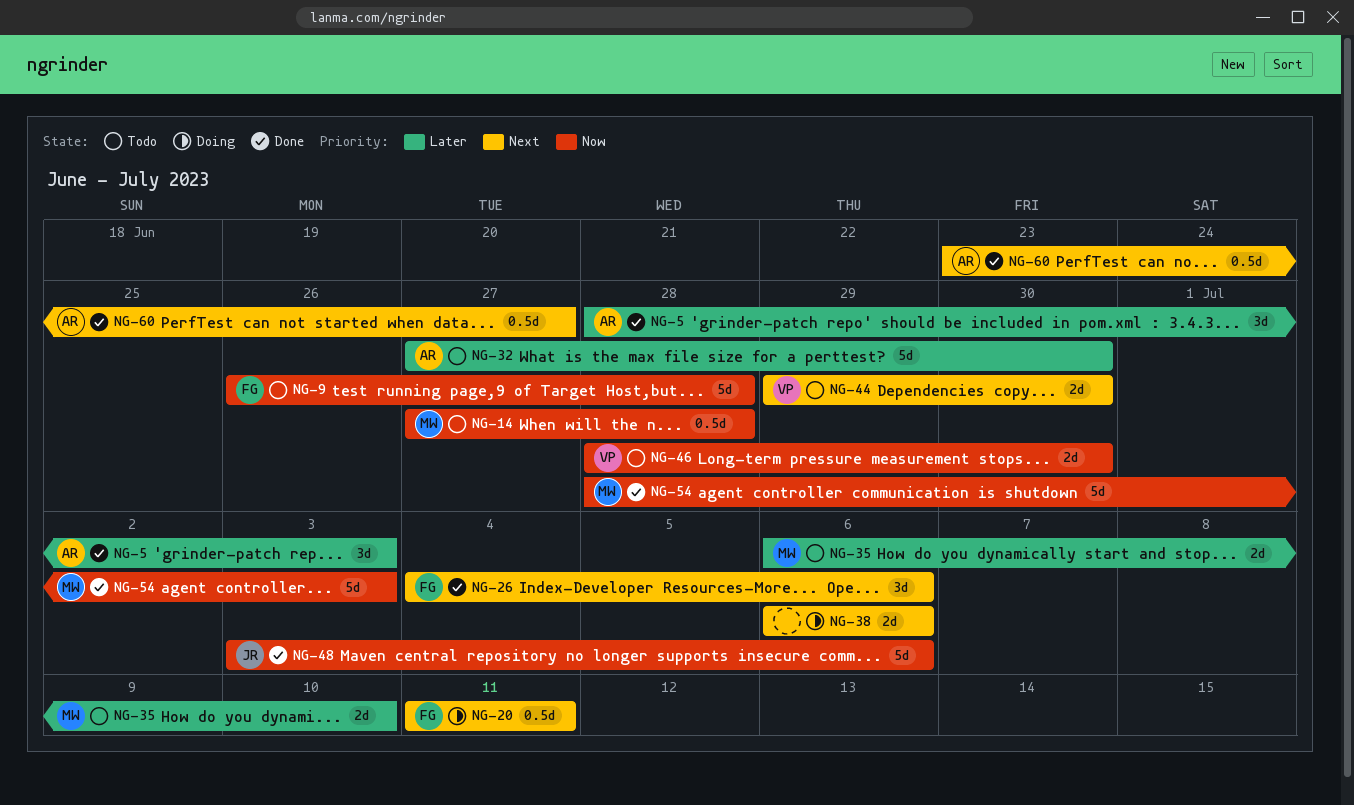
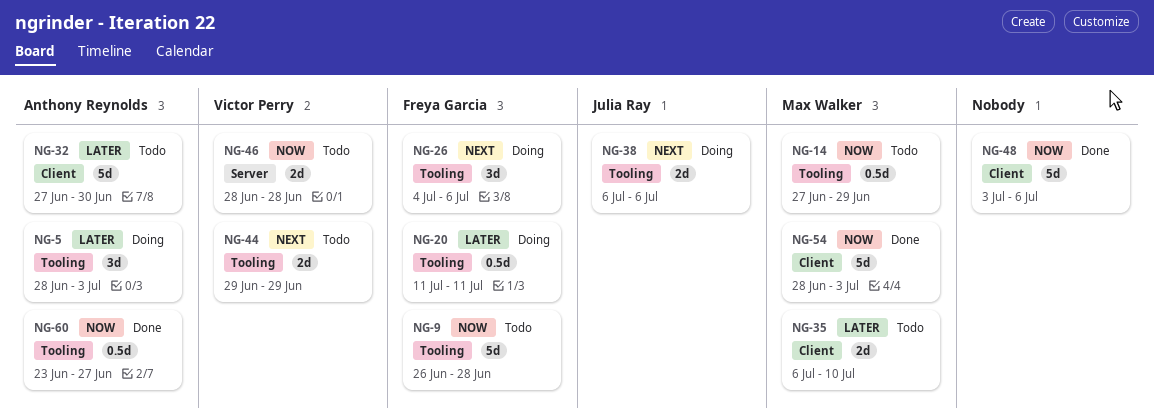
NG-5, status: Done -> Doing
NG-14, due: Jun 28 -> Jun 29
NG-20, priority: Next -> Later
NG-26, status: Done -> Doing
NG-38, owner: none -> Julia Ray
NG-44, due: Jun 30 -> Jun 29
NG-46, due: Jun 30 -> Jun 28
NG-48, owner: Julia Ray -> none
NG-60, priority: Next -> Now

